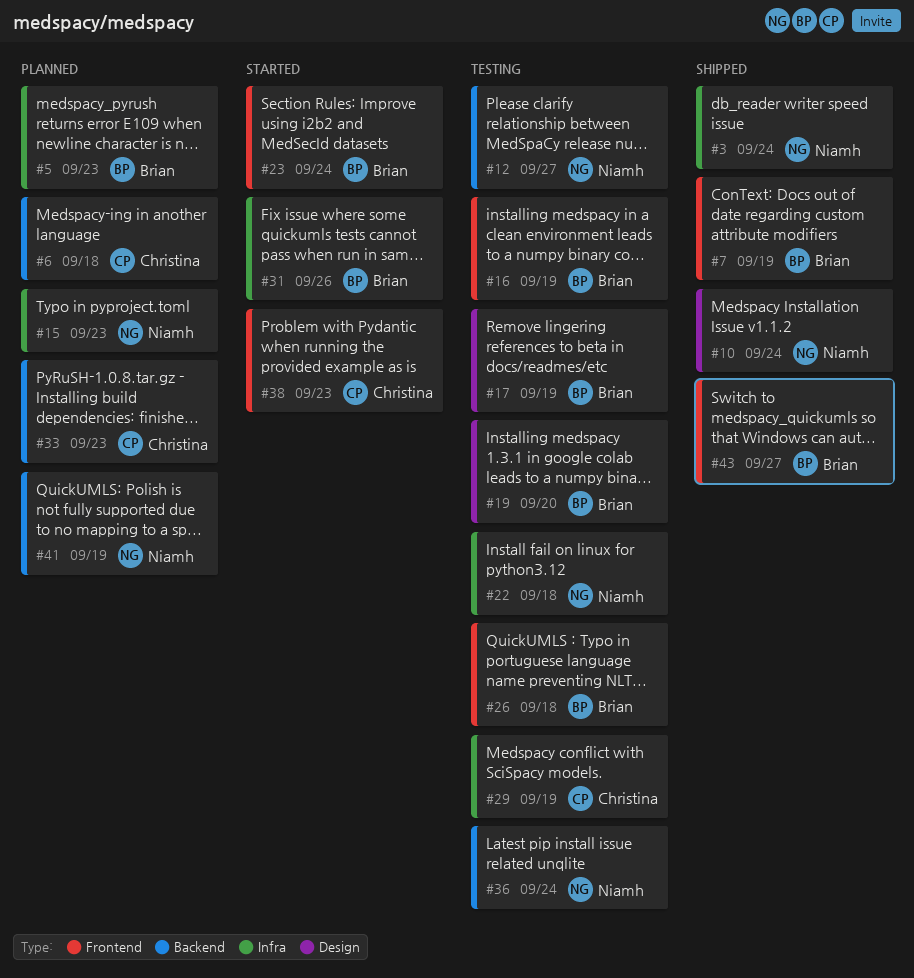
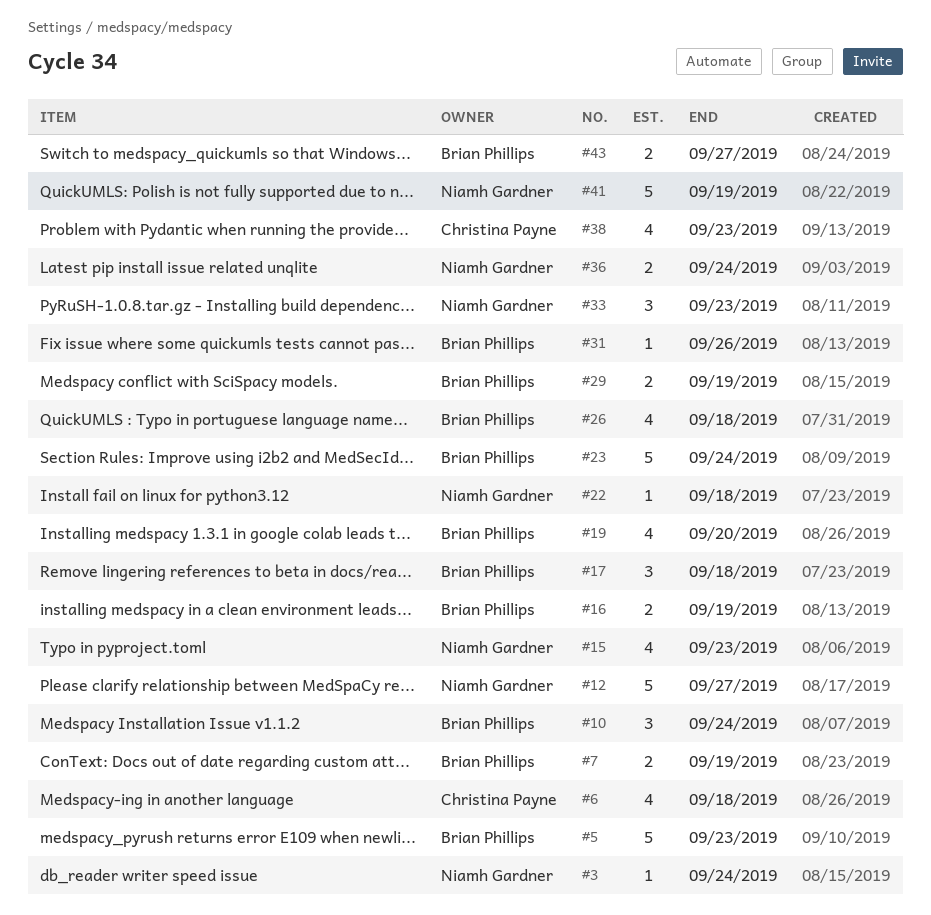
#10, owner: Niamh Gardner -> Brian Phillips
#17, due: Sep 19 -> Sep 18
#29, owner: Christina Payne -> Brian Phillips
#33, owner: Christina Payne -> Niamh Gardner

